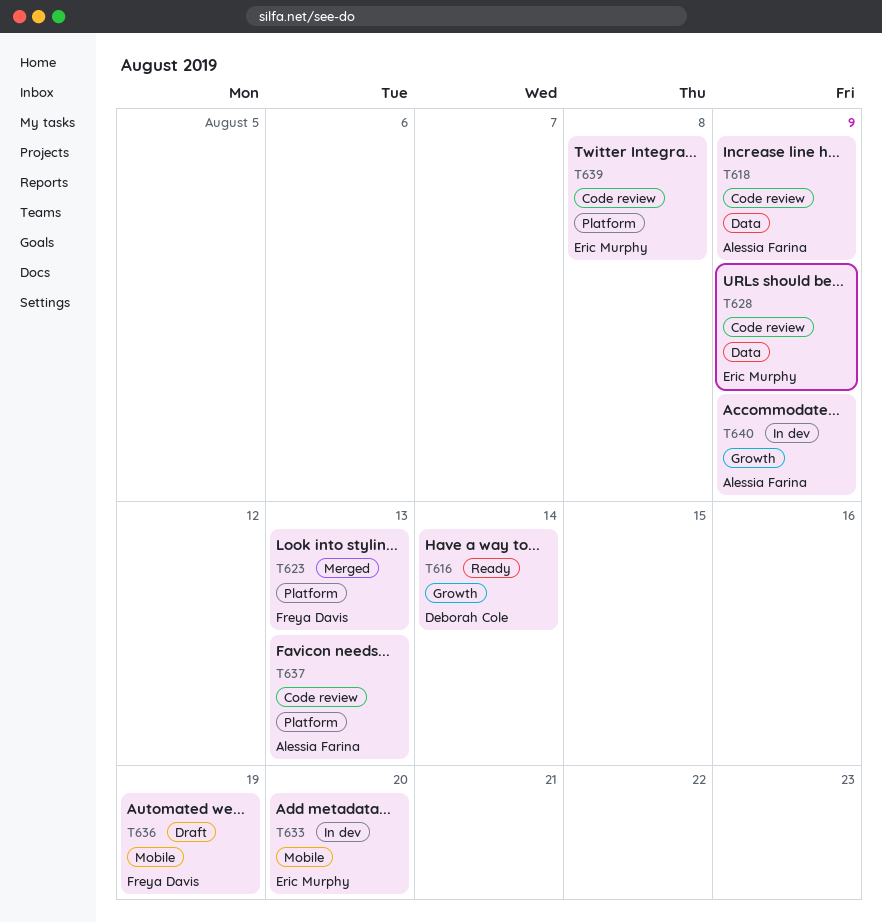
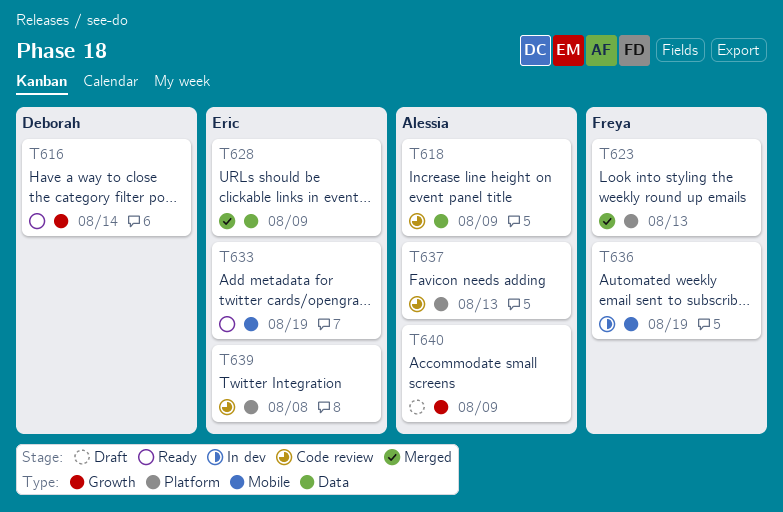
T628, status: Code review -> Merged
T633, status: In dev -> Ready
T633, due: Aug 20 -> Aug 19
T636, status: Draft -> In dev
T640, status: In dev -> Draft

